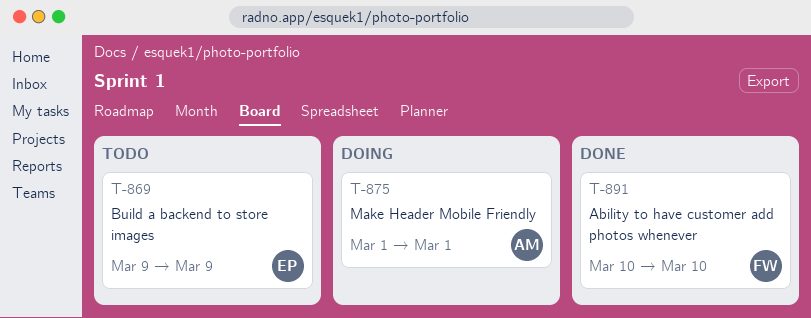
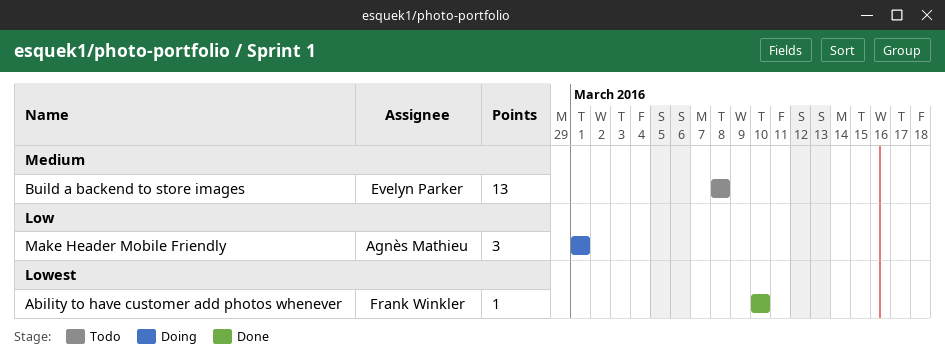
Build a backend to store images, start: Mar 9 -> Mar 8
Build a backend to store images, due: Mar 9 -> Mar 8

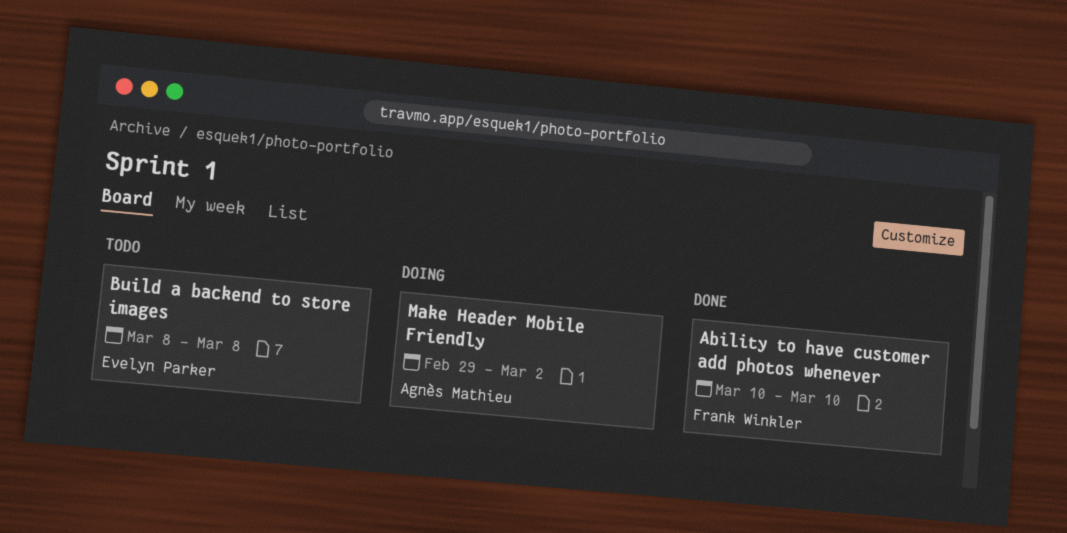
Make Header Mobile Friendly, start: Mar 1 -> Feb 29
Make Header Mobile Friendly, due: Mar 1 -> Mar 2

